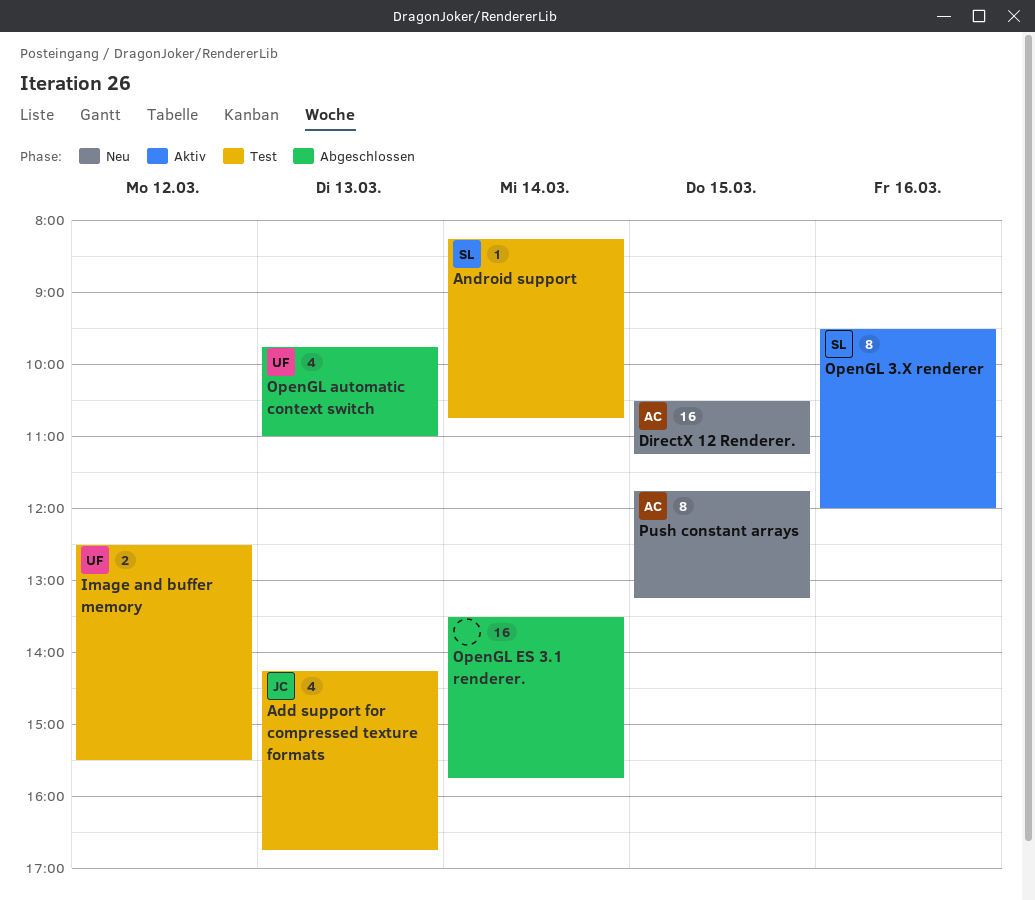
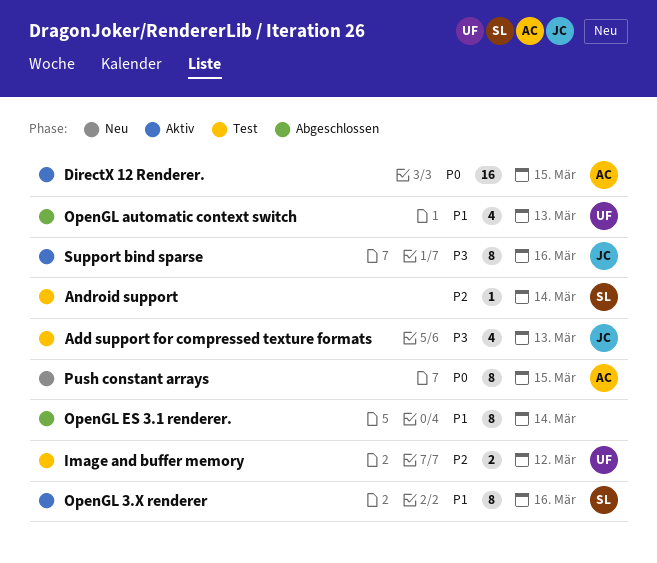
DirectX 12 Renderer., status: Neu -> Aktiv
OpenGL ES 3.1 renderer., estimate: 16 -> 8
Support bind sparse: none -> present

